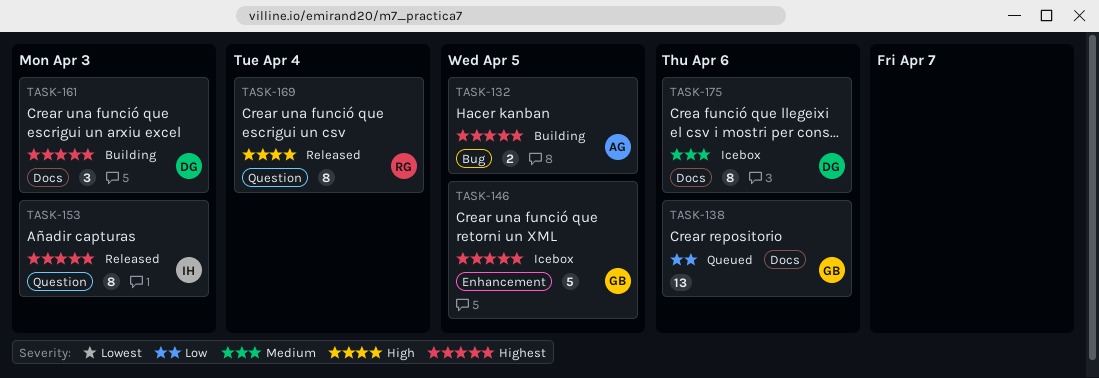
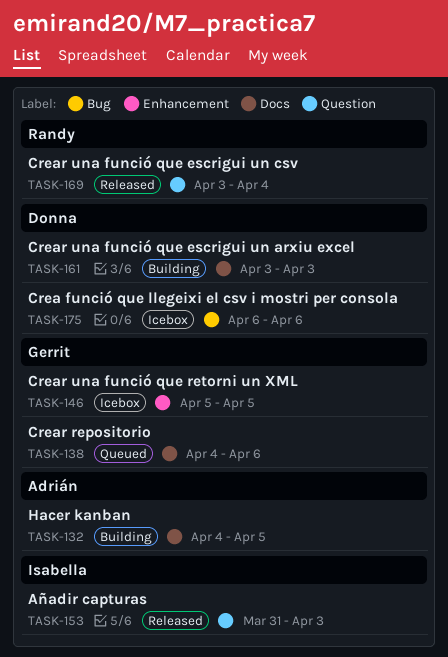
TASK-132, label: Bug -> Docs
TASK-175, label: Docs -> Bug

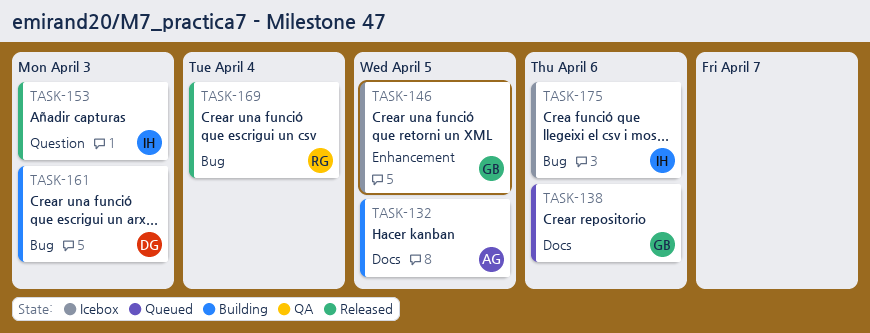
TASK-161, label: Docs -> Bug
TASK-169, label: Question -> Bug
TASK-175, owner: Donna -> Isabella

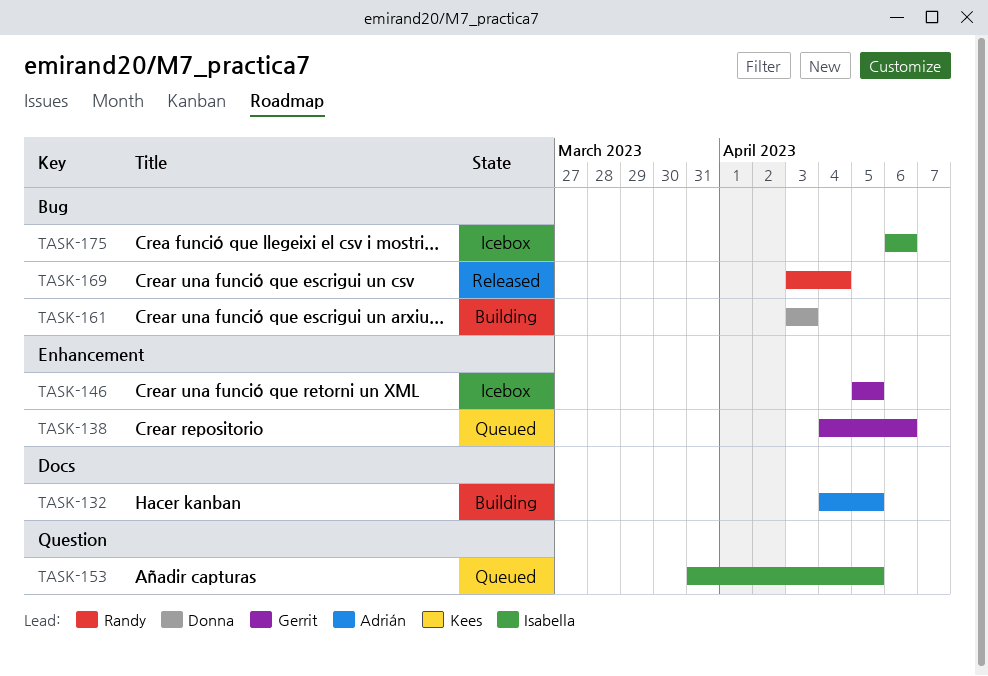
TASK-138, label: Docs -> Enhancement
TASK-153, status: Released -> Queued
TASK-153, due: Apr 3 -> Apr 5

